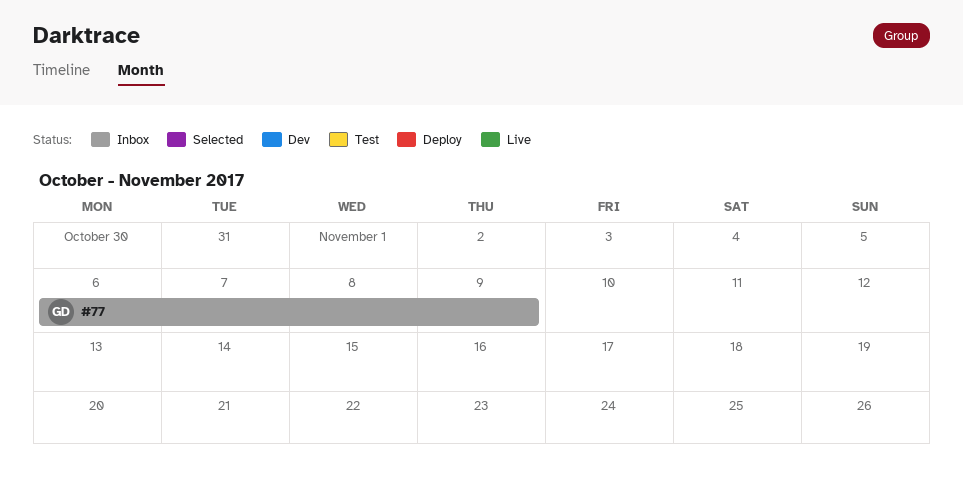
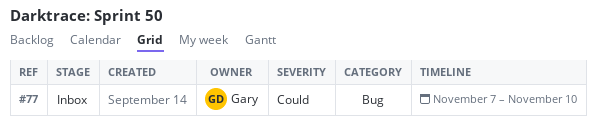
#77, start: Nov 6 -> Nov 7
#77, due: Nov 9 -> Nov 10

